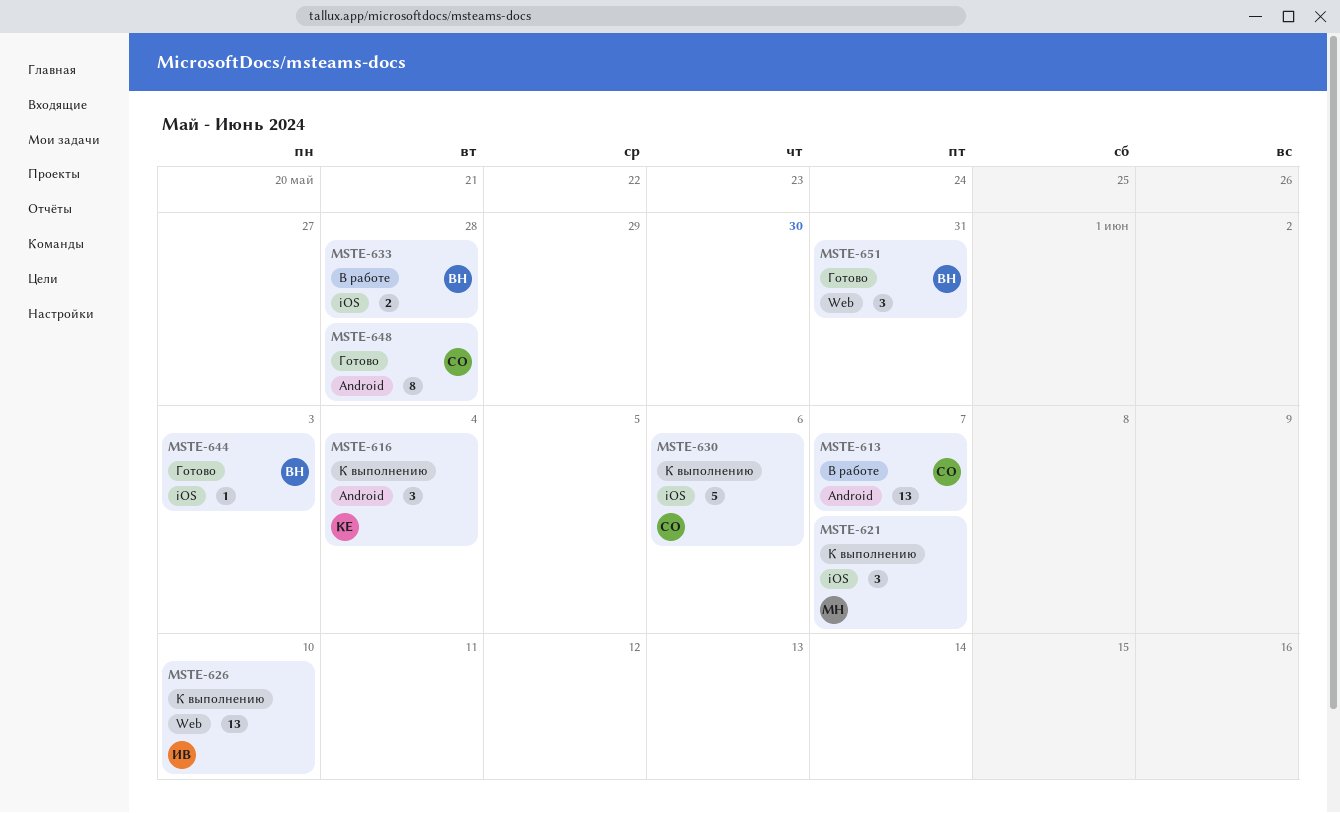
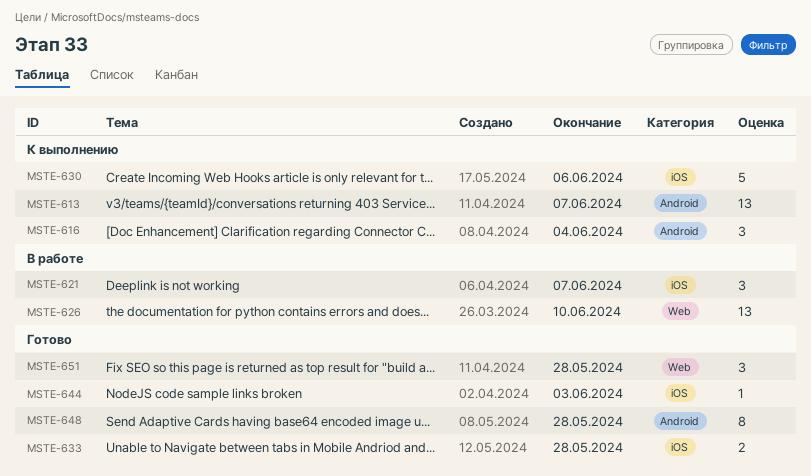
MSTE-613, status: В работе -> К выполнению
MSTE-621, status: К выполнению -> В работе
MSTE-626, status: К выполнению -> В работе
MSTE-633, status: В работе -> Готово
MSTE-651, due: May 31 -> May 28

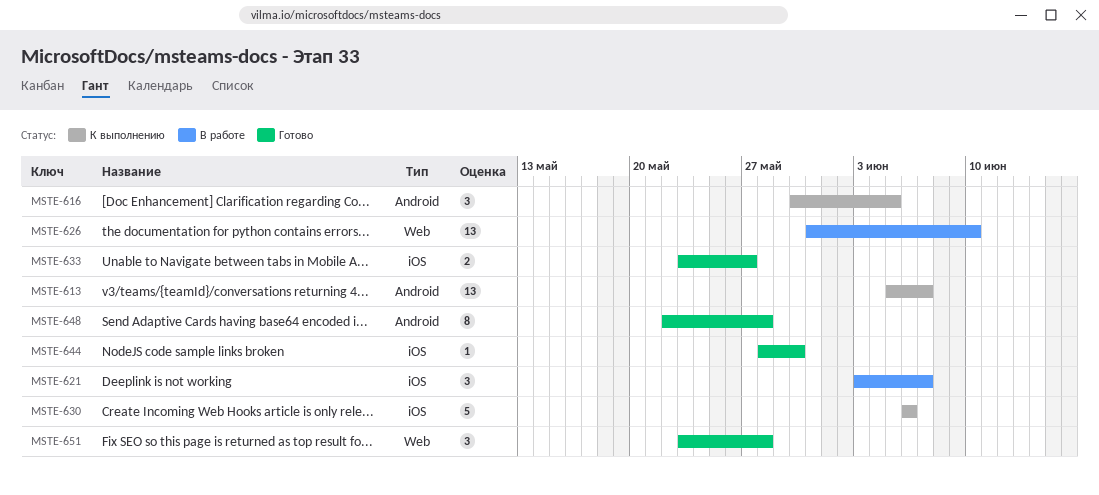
MSTE-616, due: Jun 4 -> Jun 5
MSTE-633, due: May 28 -> May 27
MSTE-644, due: Jun 3 -> May 30

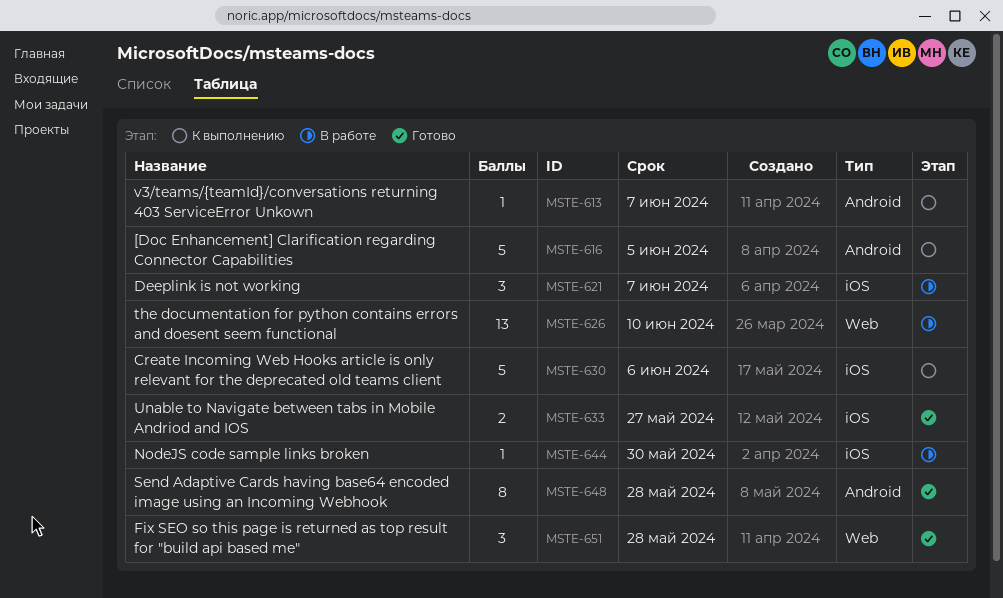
MSTE-613, estimate: 13 -> 1
MSTE-616, estimate: 3 -> 5
MSTE-644, status: Готово -> В работе

